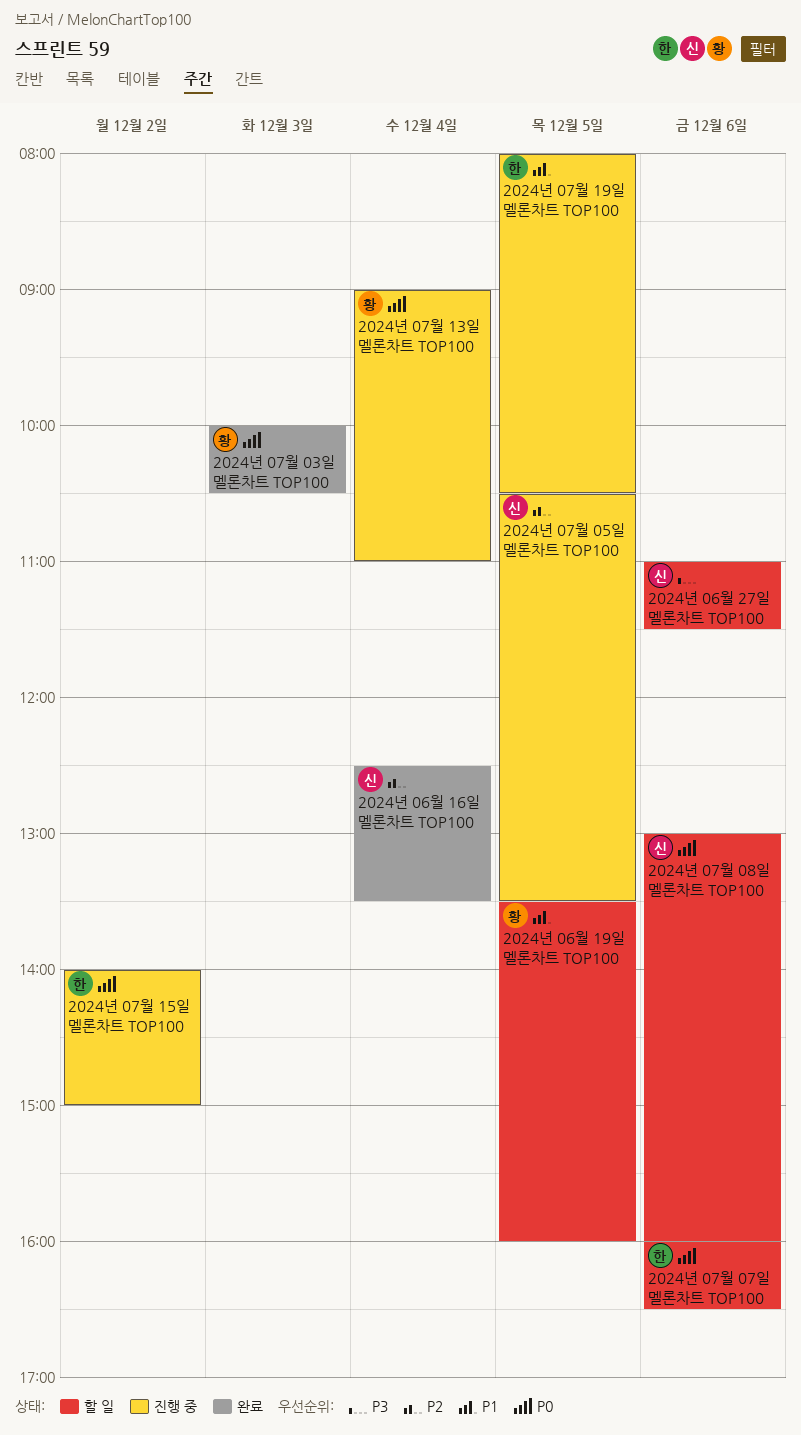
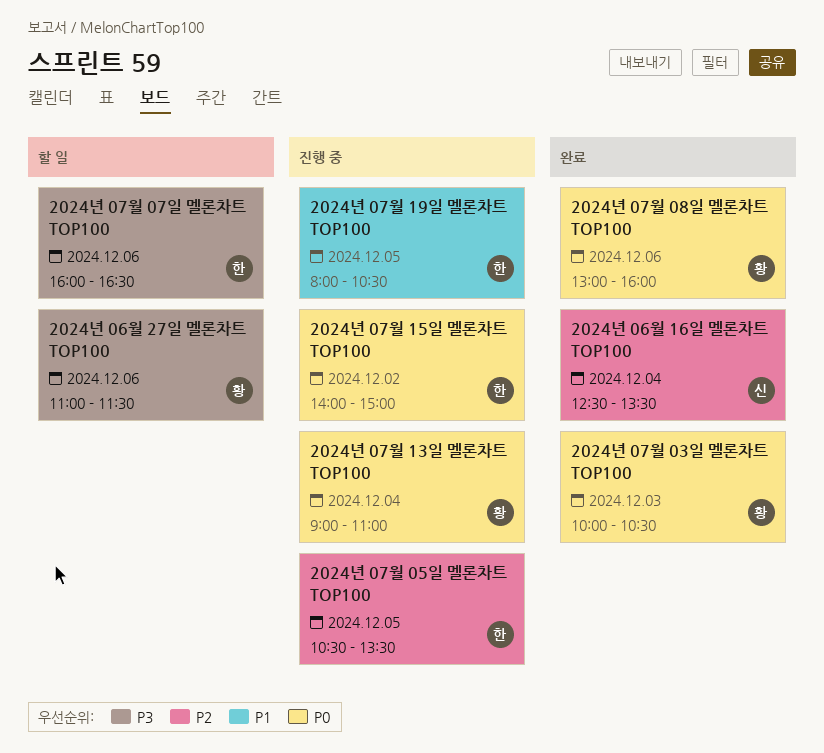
2024년 06월 19일 멜론차트 TOP100: present -> none
2024년 06월 27일 멜론차트 TOP100, owner: 신 -> 황
2024년 07월 05일 멜론차트 TOP100, owner: 신 -> 한
2024년 07월 07일 멜론차트 TOP100, priority: P0 -> P3
2024년 07월 08일 멜론차트 TOP100, status: 할 일 -> 완료
2024년 07월 08일 멜론차트 TOP100, owner: 신 -> 황

